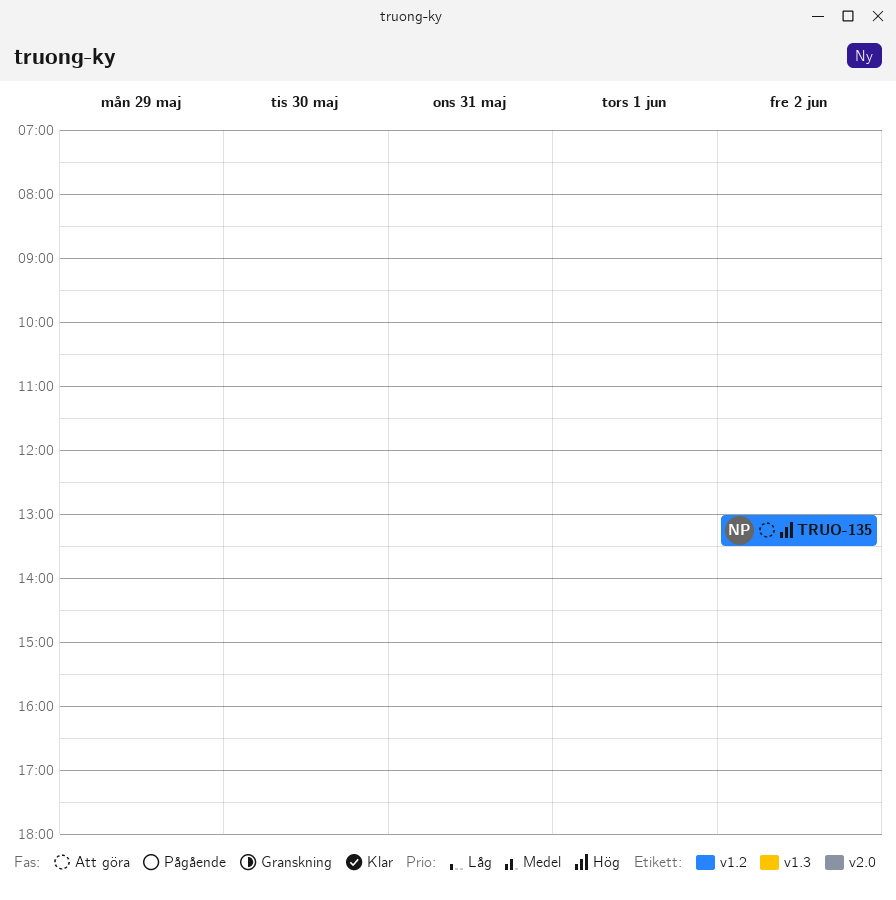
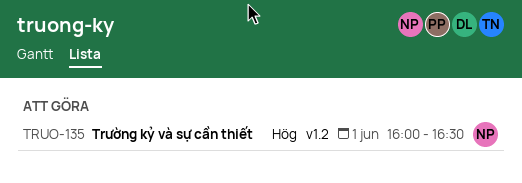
TRUO-135, day: Jun 2 -> Jun 1
TRUO-135, begins: 13:00 -> 16:00
TRUO-135, ends: 13:30 -> 16:30

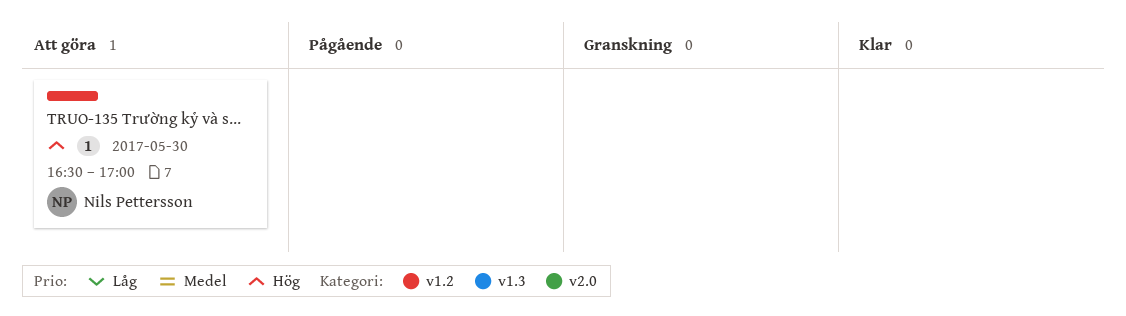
TRUO-135, day: Jun 1 -> May 30
TRUO-135, begins: 16:00 -> 16:30
TRUO-135, ends: 16:30 -> 17:00

